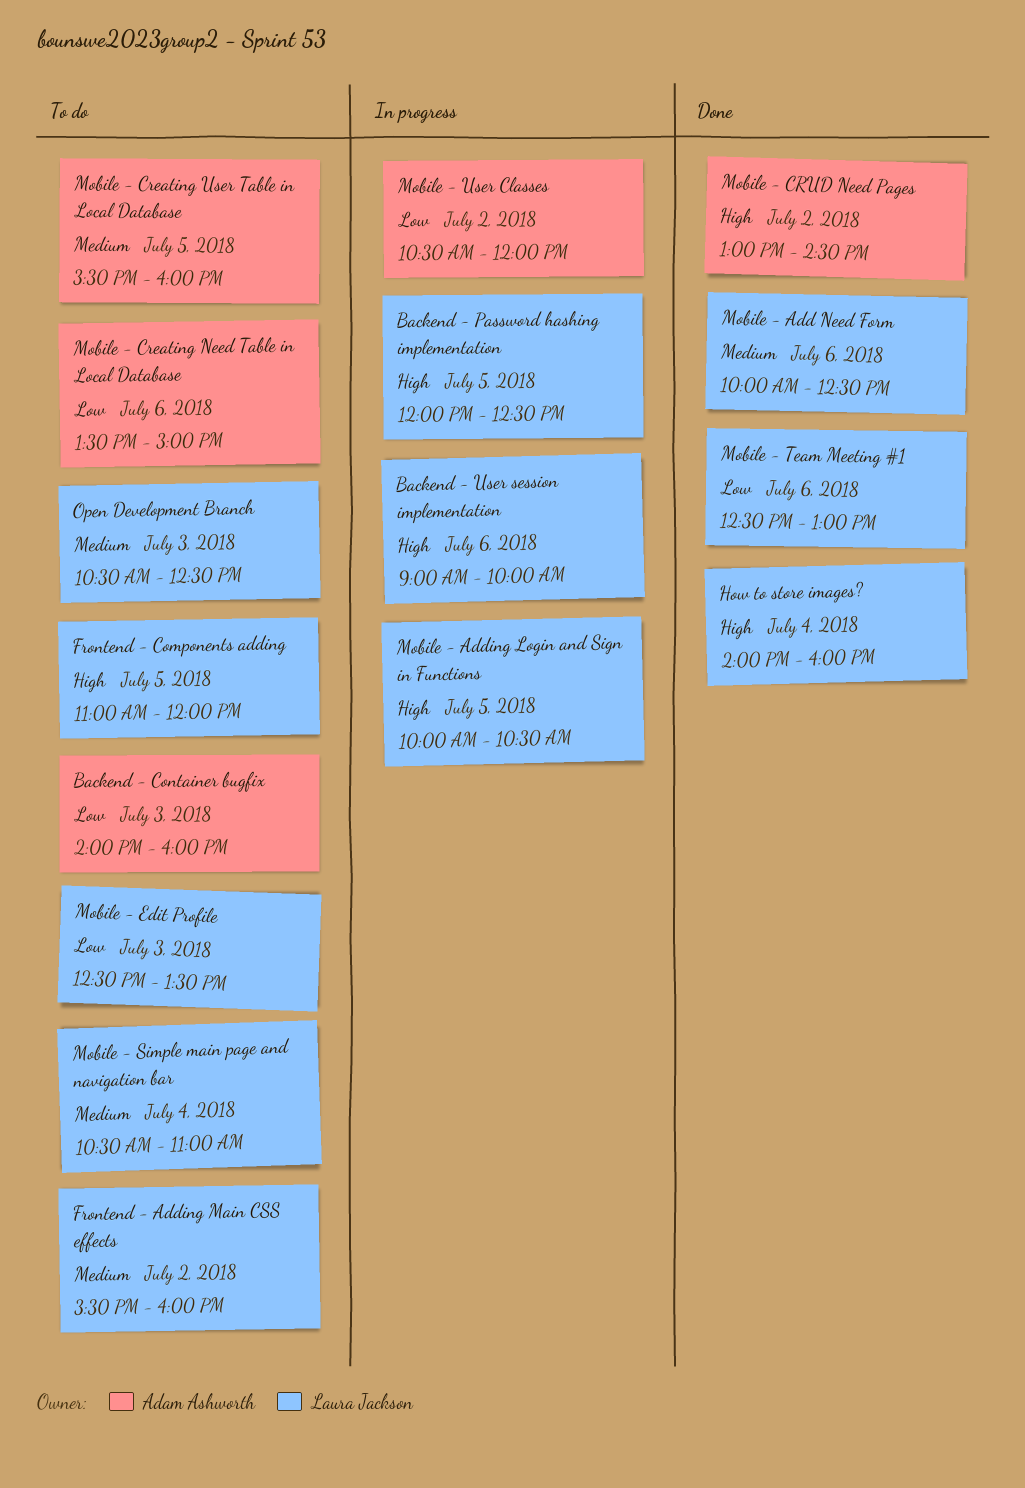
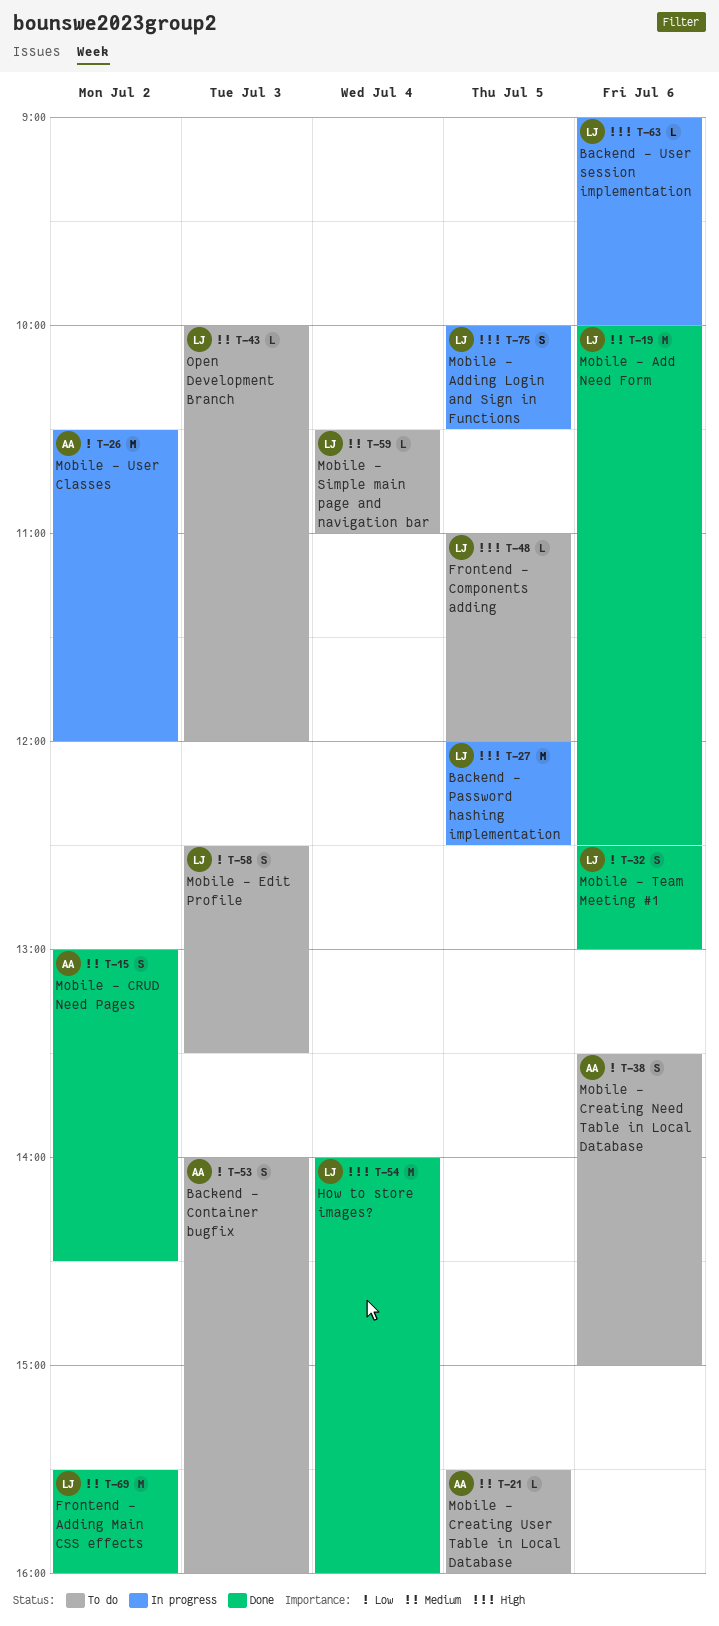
Frontend - Adding Main CSS effects, status: To do -> Done
Mobile - CRUD Need Pages, priority: High -> Medium
Open Development Branch, begins: 10:30 -> 10:00
Open Development Branch, ends: 12:30 -> 12:00

